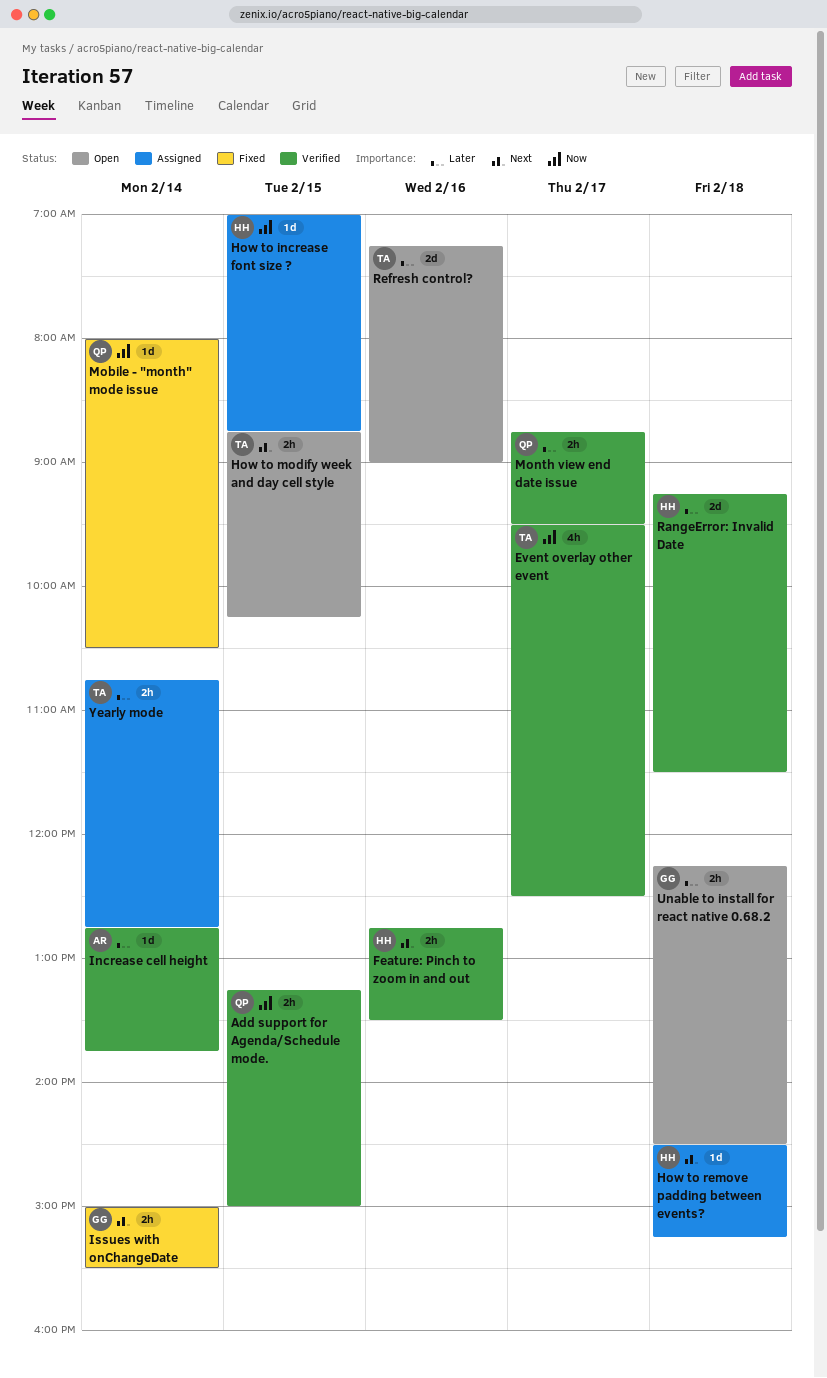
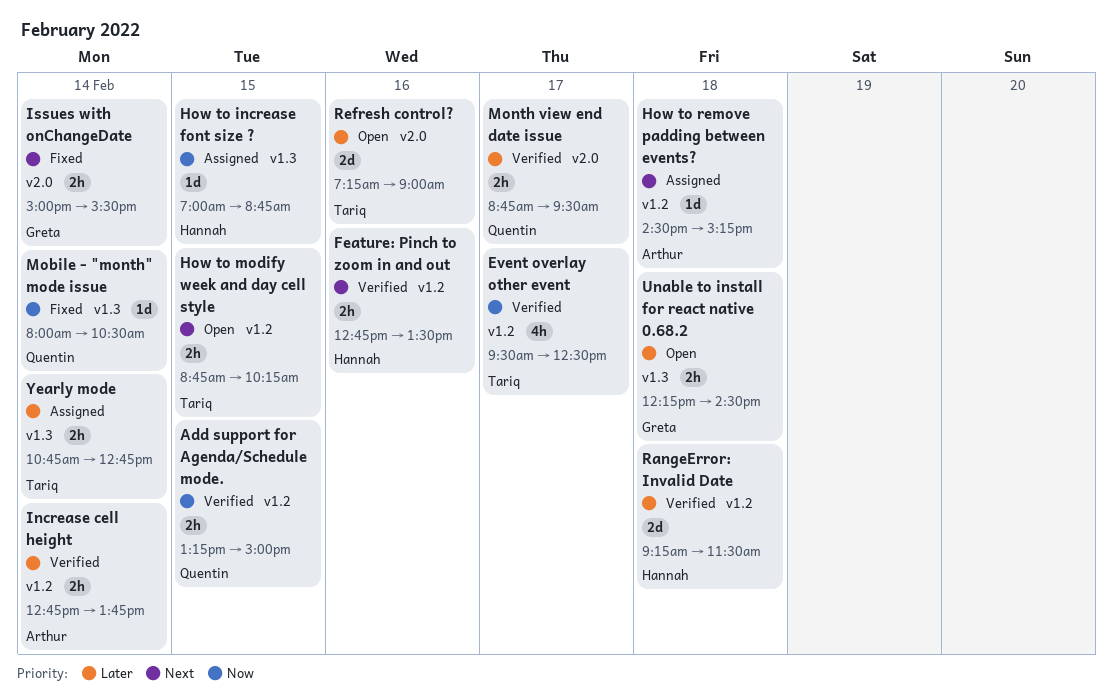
How to remove padding between events?, owner: Hannah -> Arthur
Increase cell height, estimate: 1d -> 2h

